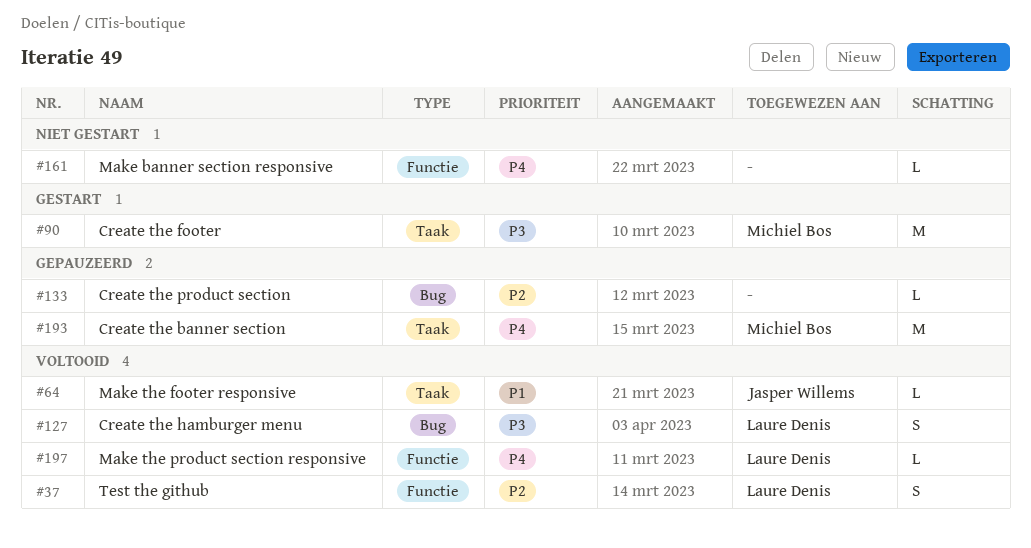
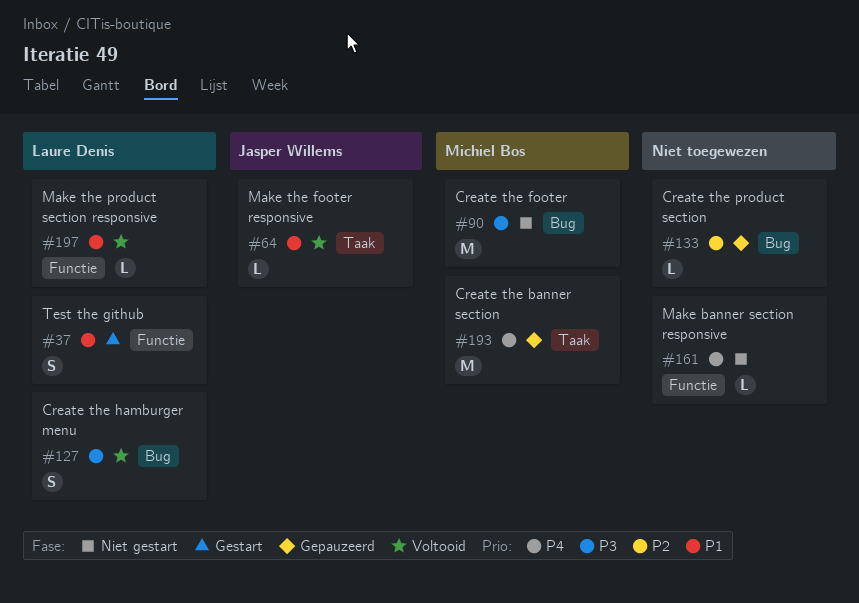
#37, status: Voltooid -> Gestart
#37, priority: P2 -> P1
#90, status: Gestart -> Niet gestart
#90, label: Taak -> Bug
#197, priority: P4 -> P1

